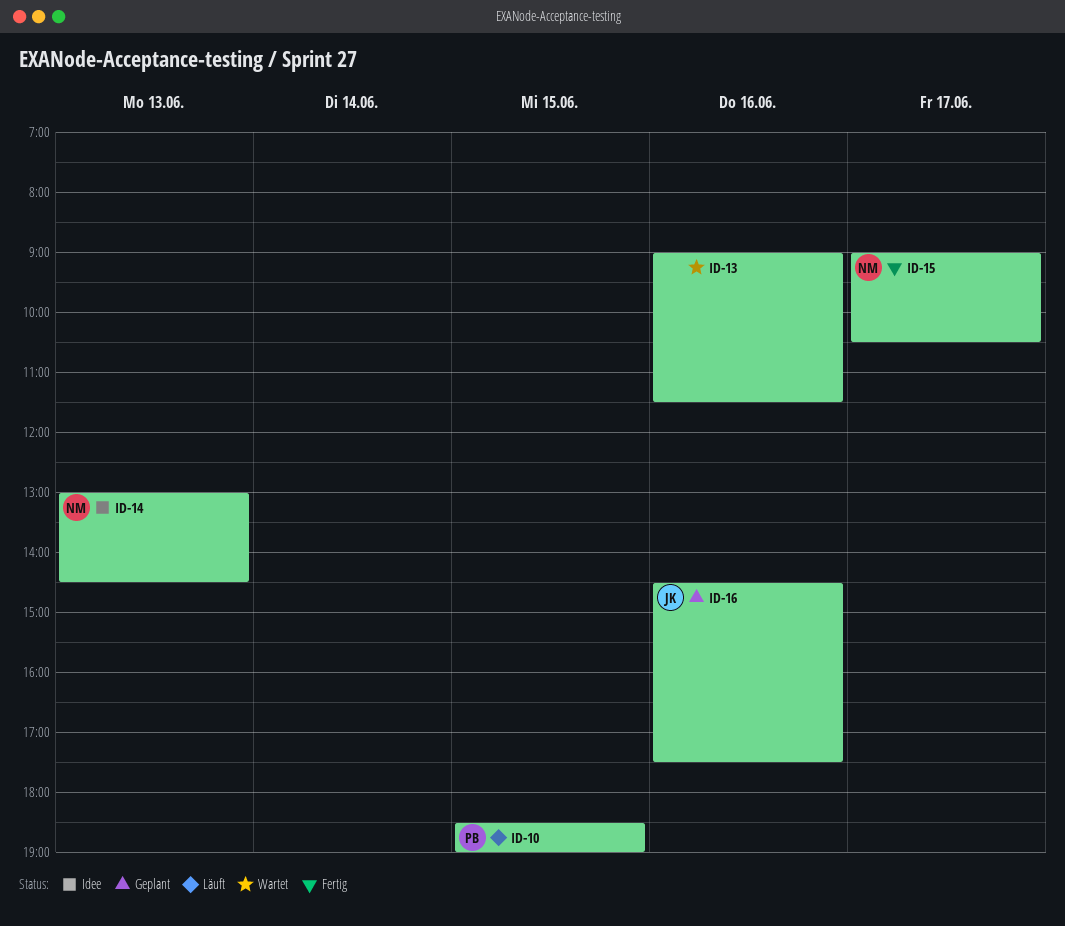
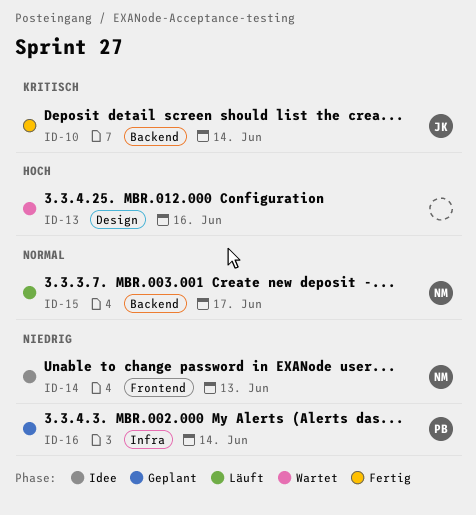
ID-10, status: Läuft -> Fertig
ID-10, owner: PB -> JK
ID-10, day: Jun 15 -> Jun 14
ID-15, status: Fertig -> Läuft
ID-16, owner: JK -> PB
ID-16, day: Jun 16 -> Jun 14

